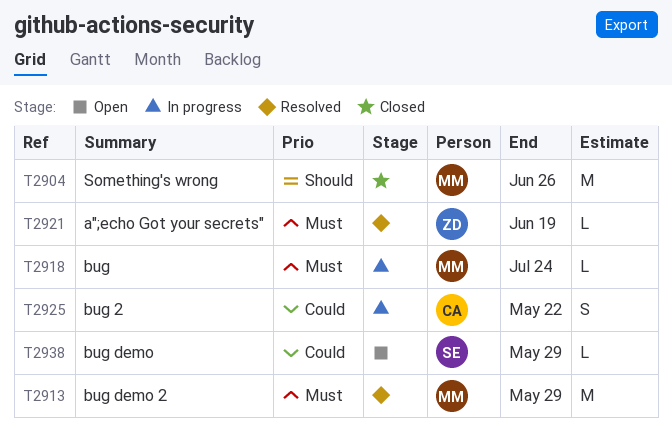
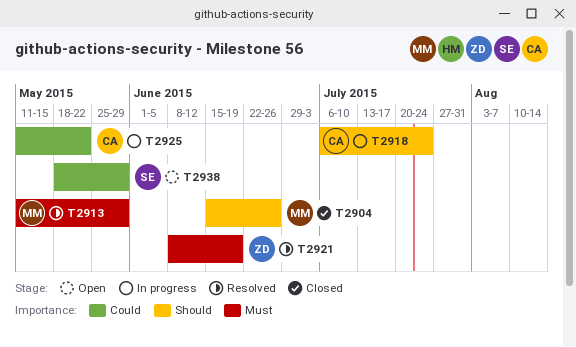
T2918, owner: MM -> CA
T2918, priority: Must -> Should

